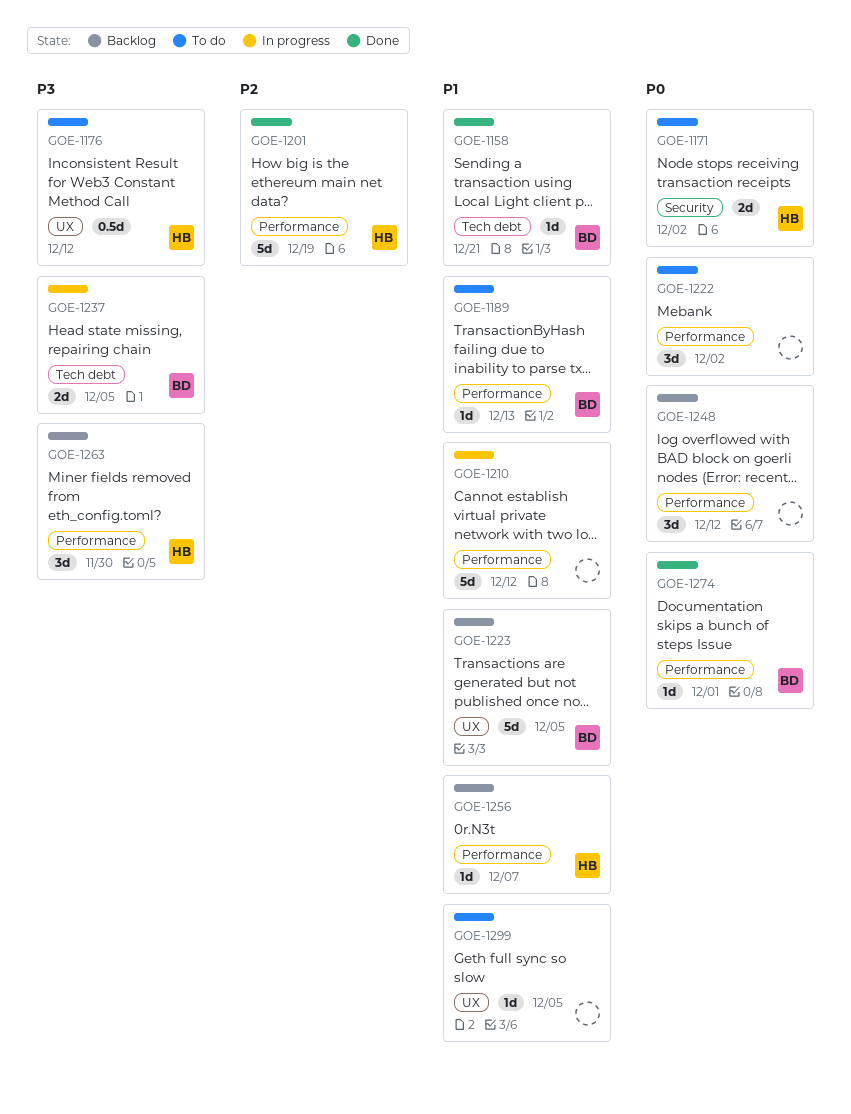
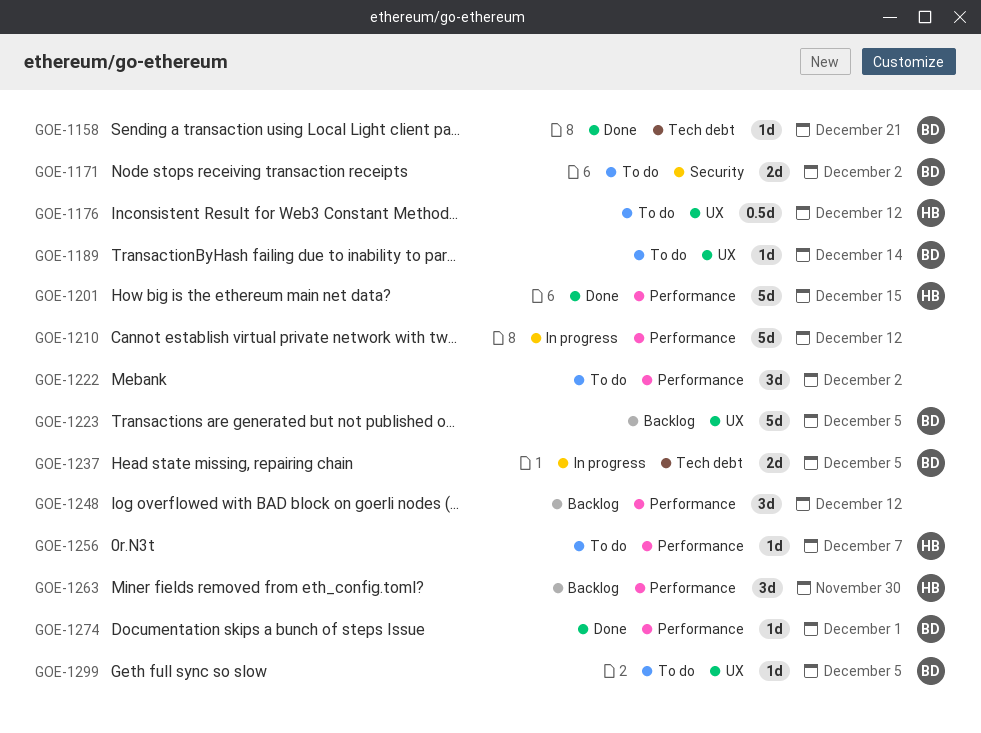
GOE-1171, owner: HB -> BD
GOE-1189, label: Performance -> UX
GOE-1189, due: Dec 13 -> Dec 14
GOE-1201, due: Dec 19 -> Dec 15
GOE-1256, status: Backlog -> To do
GOE-1299, owner: none -> BD

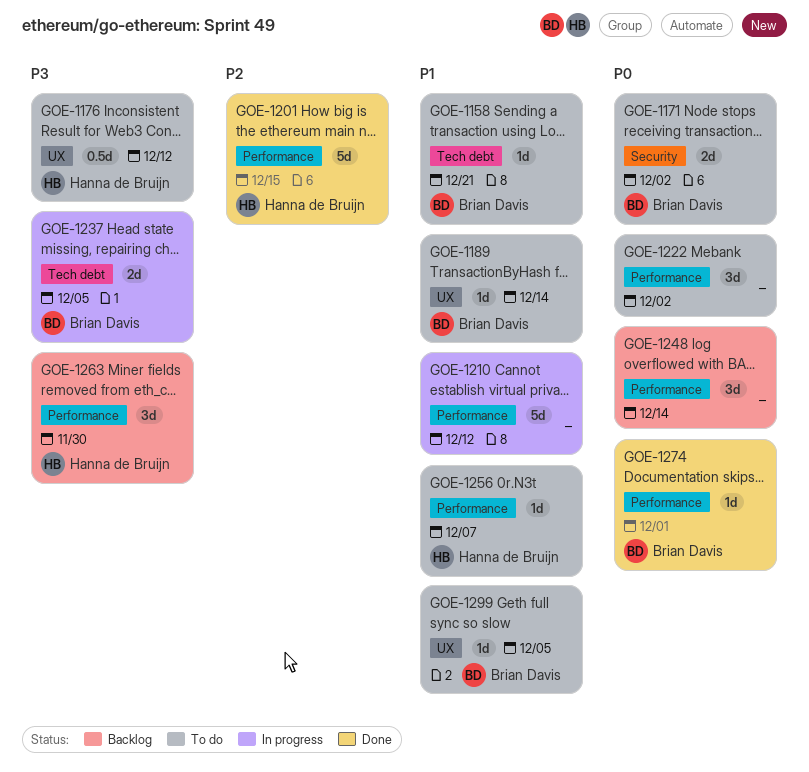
GOE-1158, status: Done -> To do
GOE-1223: present -> none
GOE-1248, due: Dec 12 -> Dec 14

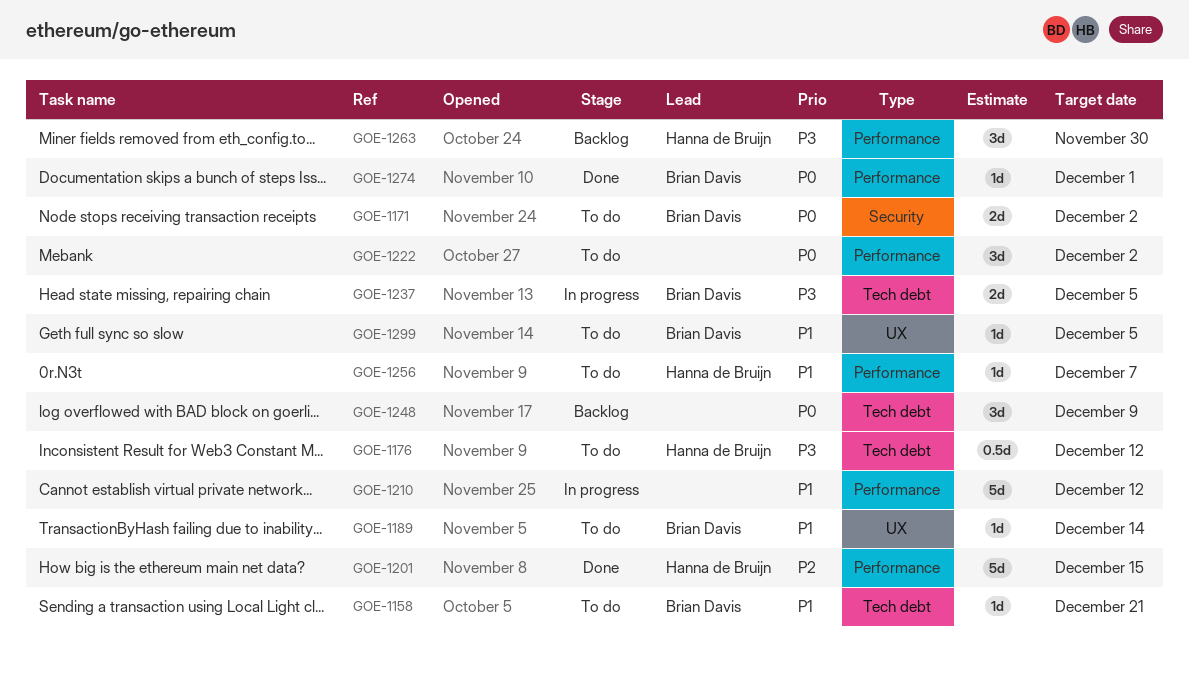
GOE-1176, label: UX -> Tech debt
GOE-1248, label: Performance -> Tech debt
GOE-1248, due: Dec 14 -> Dec 9

